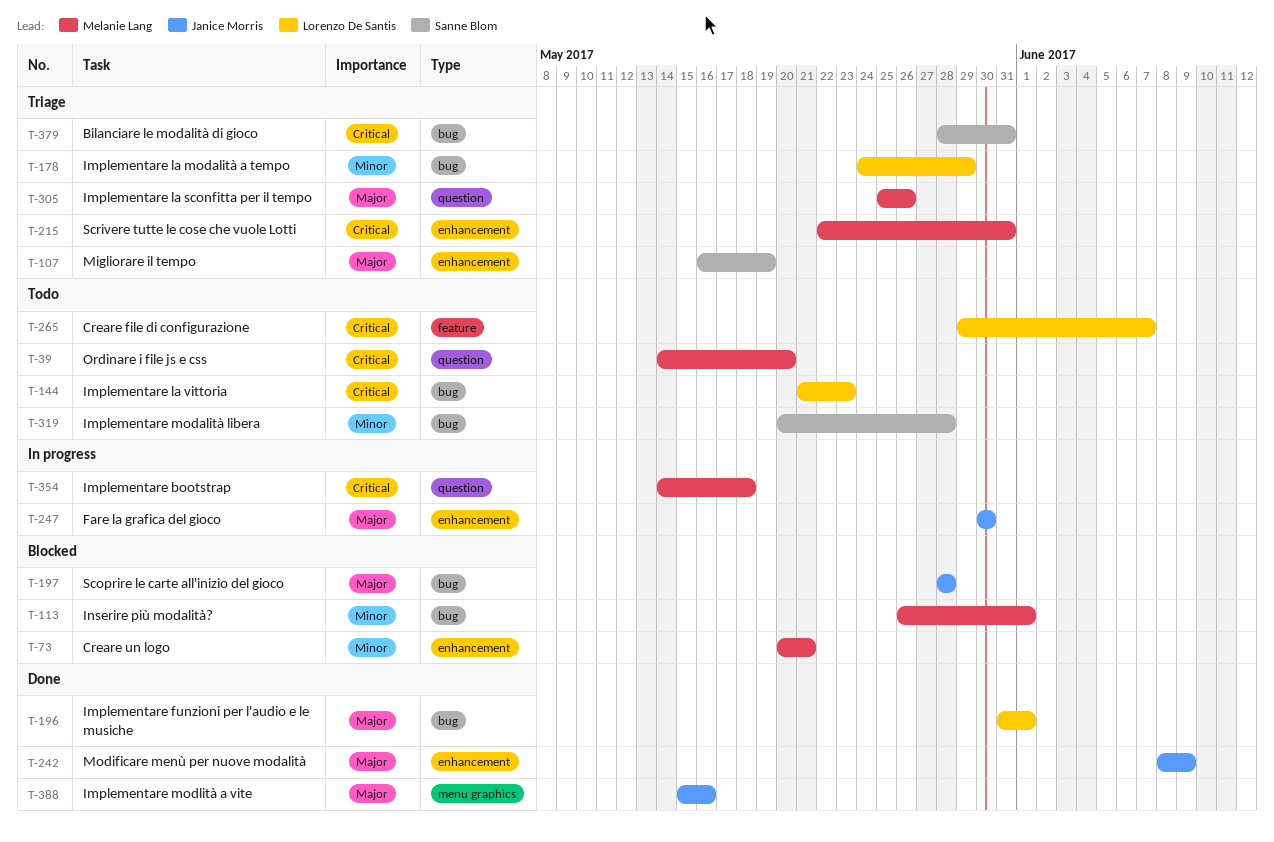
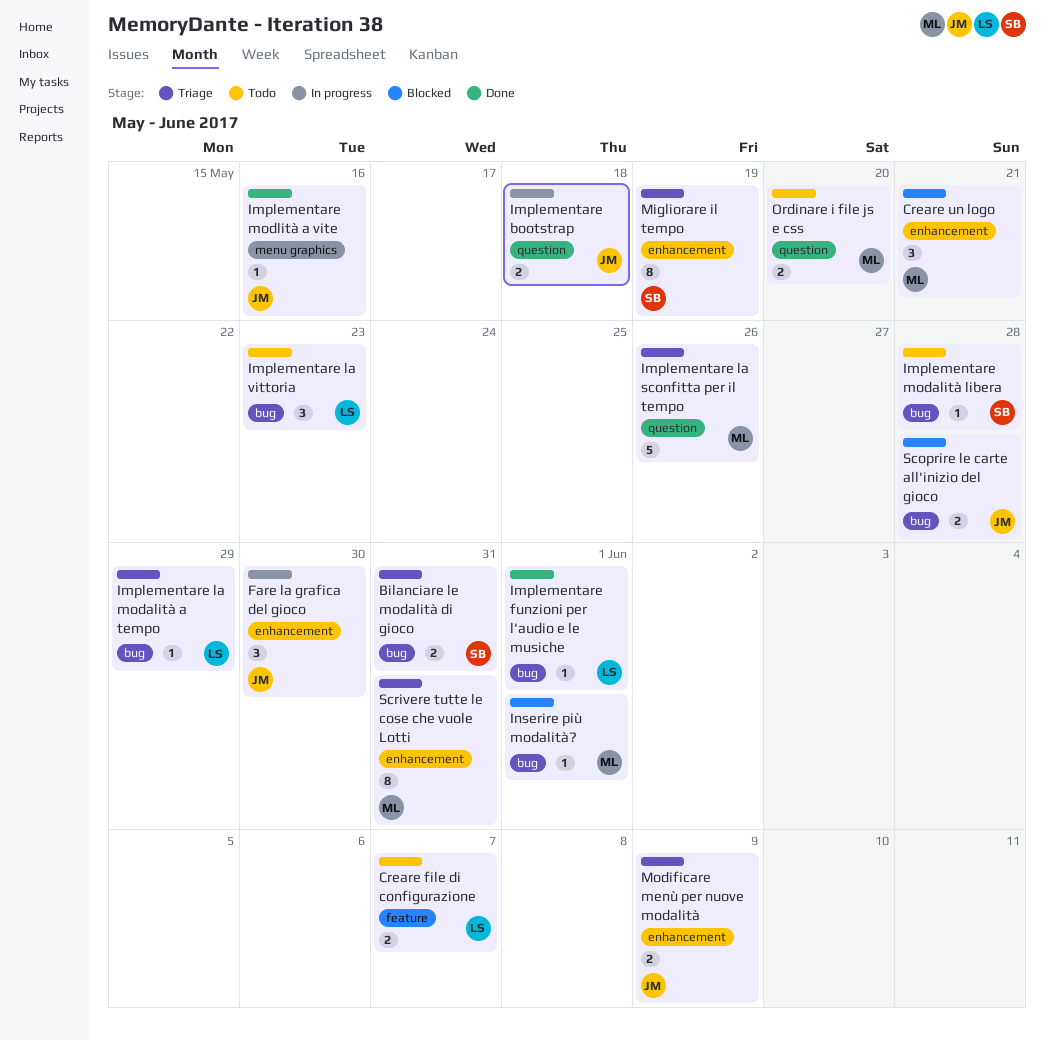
Implementare bootstrap, owner: Melanie Lang -> Janice Morris
Modificare menù per nuove modalità, status: Done -> Triage

